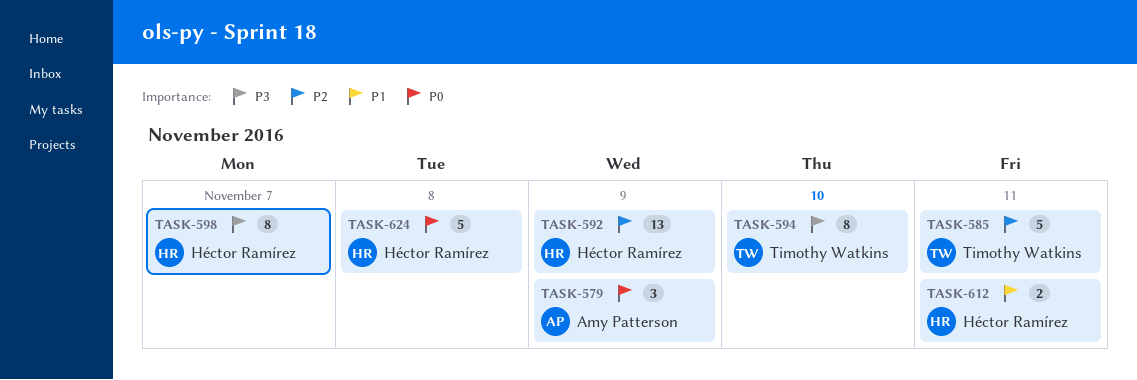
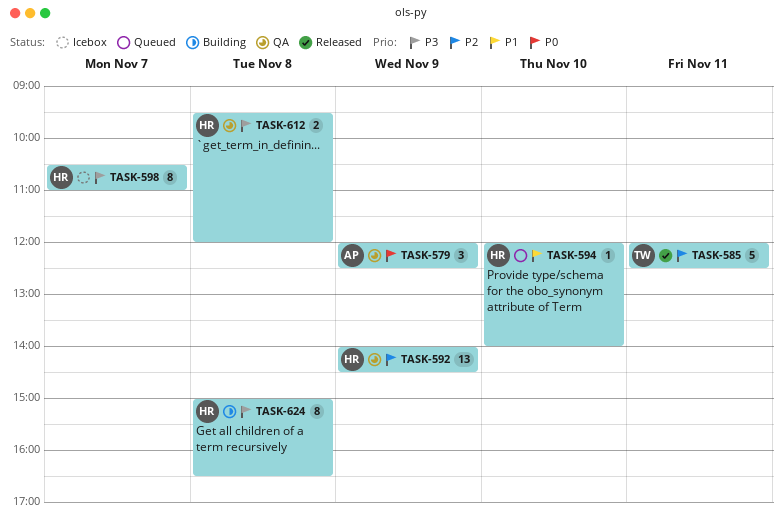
TASK-594, owner: Timothy Watkins -> Héctor Ramírez
TASK-594, priority: P3 -> P1
TASK-594, estimate: 8 -> 1
TASK-612, priority: P1 -> P3
TASK-612, day: Nov 11 -> Nov 8
TASK-624, priority: P0 -> P3
TASK-624, estimate: 5 -> 8

